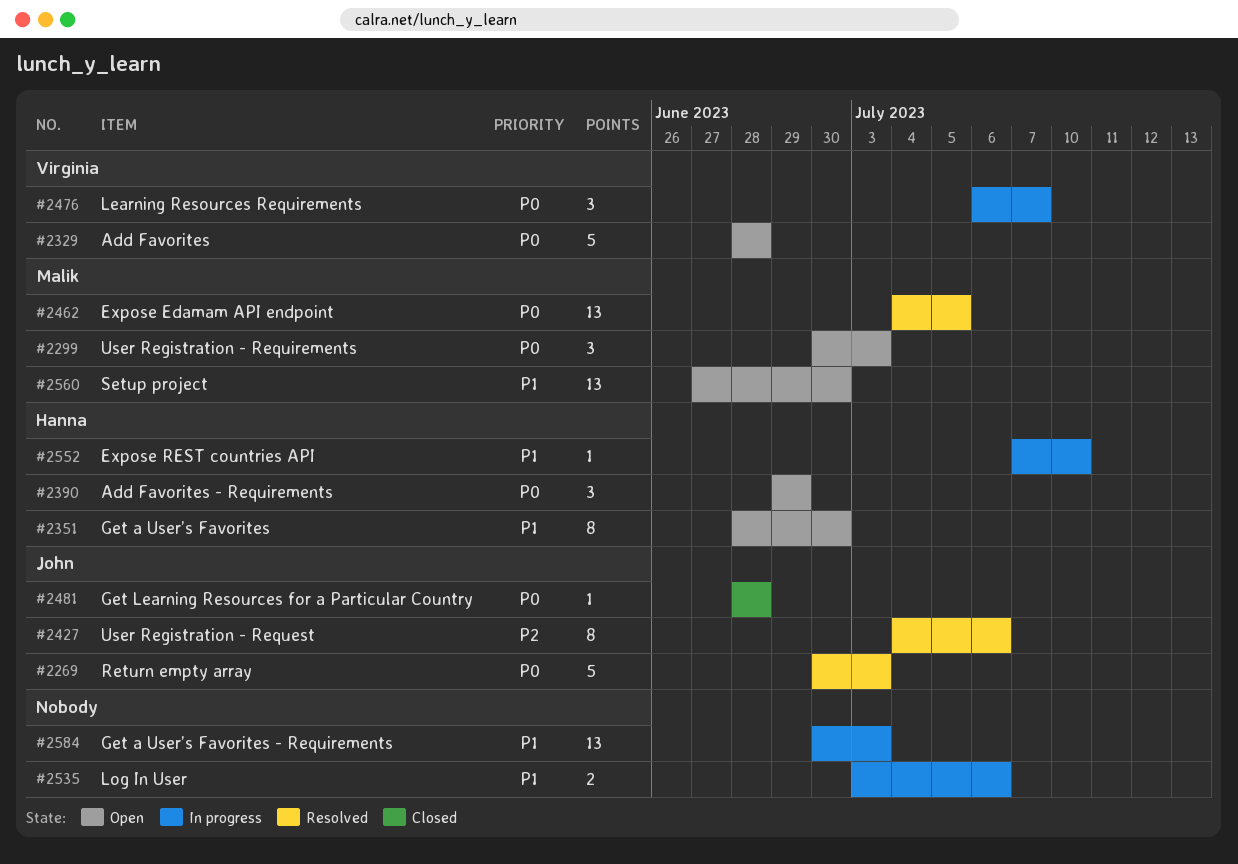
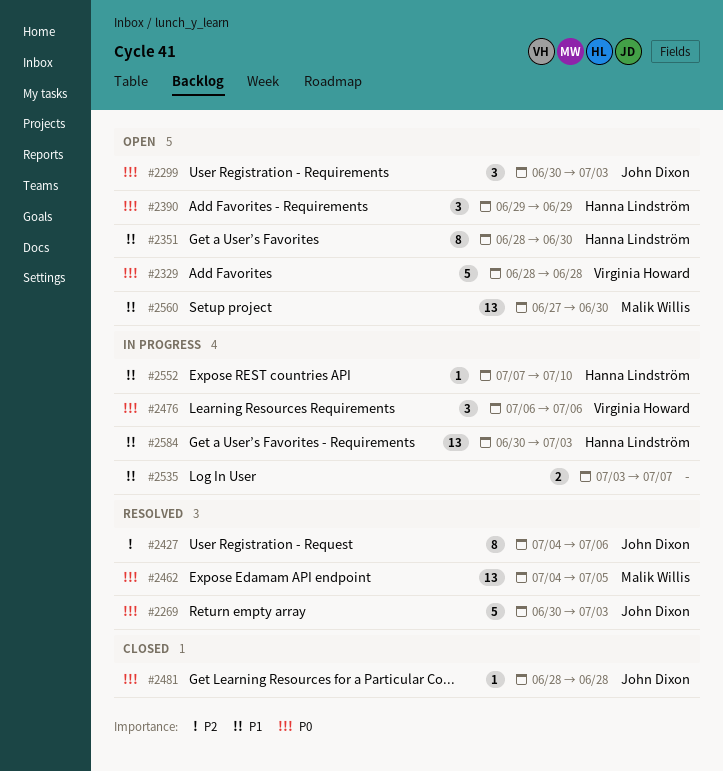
#2299, owner: Malik Willis -> John Dixon
#2476, due: Jul 7 -> Jul 6
#2535, due: Jul 6 -> Jul 7
#2584, owner: none -> Hanna Lindström

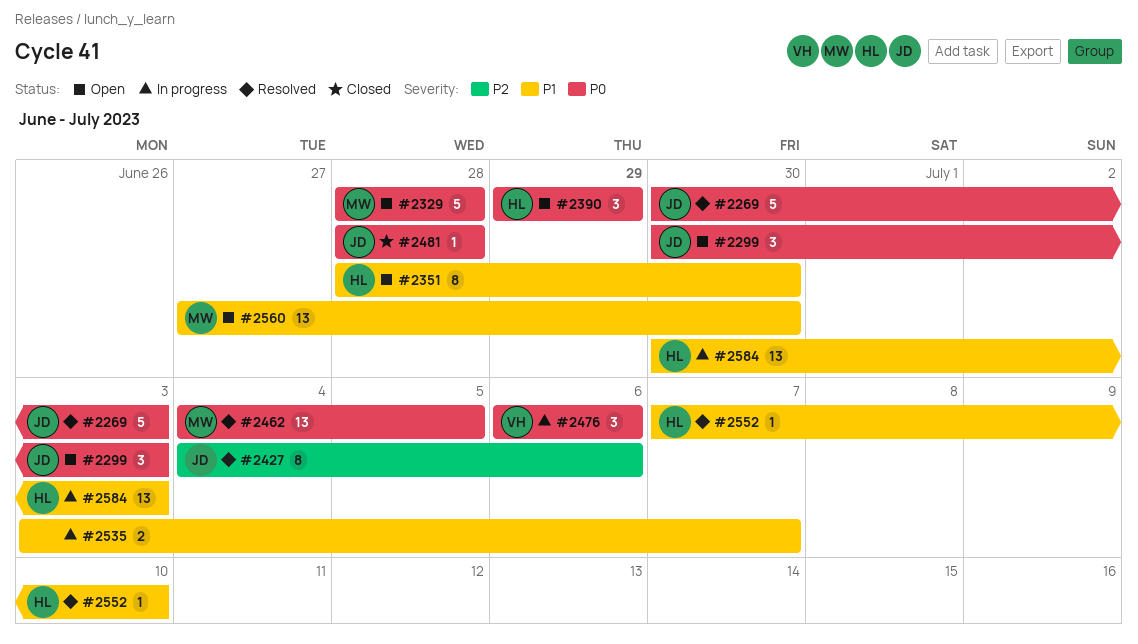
#2329, owner: Virginia Howard -> Malik Willis
#2552, status: In progress -> Resolved

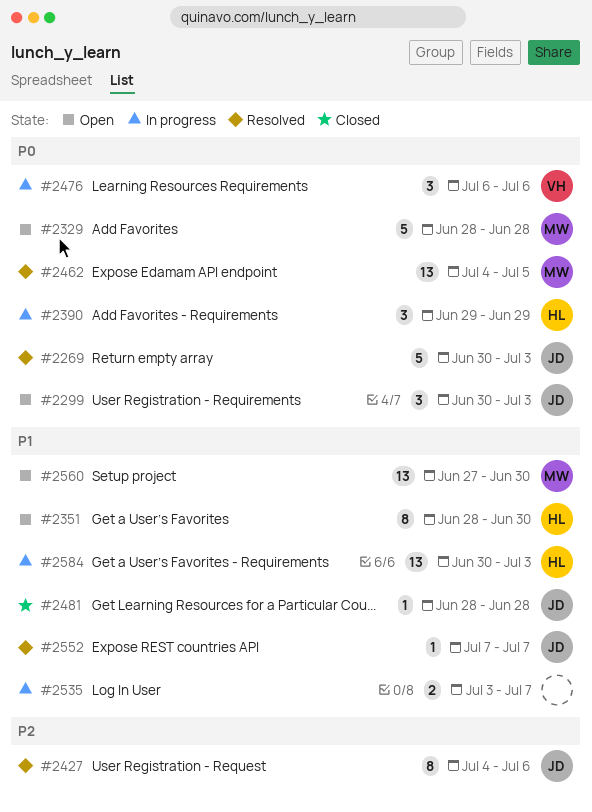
#2390, status: Open -> In progress
#2481, priority: P0 -> P1
#2552, owner: HL -> JD
#2552, due: Jul 10 -> Jul 7

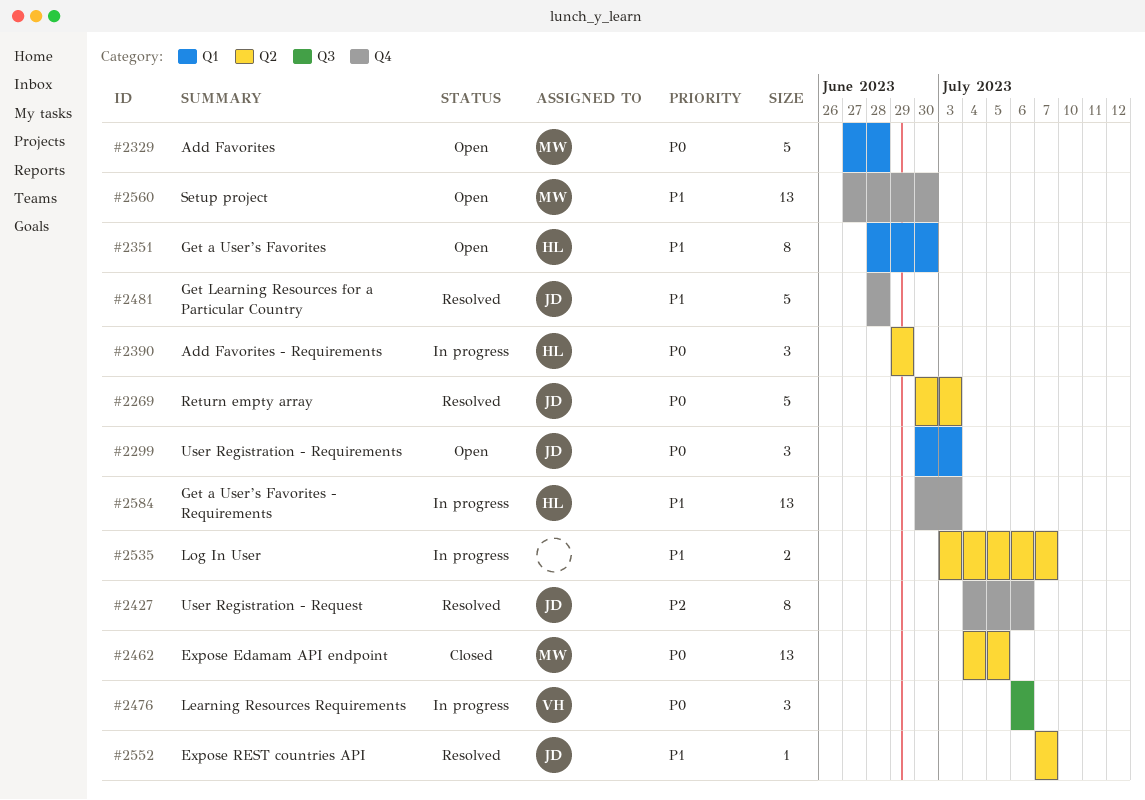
#2329, start: Jun 28 -> Jun 27
#2462, status: Resolved -> Closed
#2481, status: Closed -> Resolved
#2481, estimate: 1 -> 5

